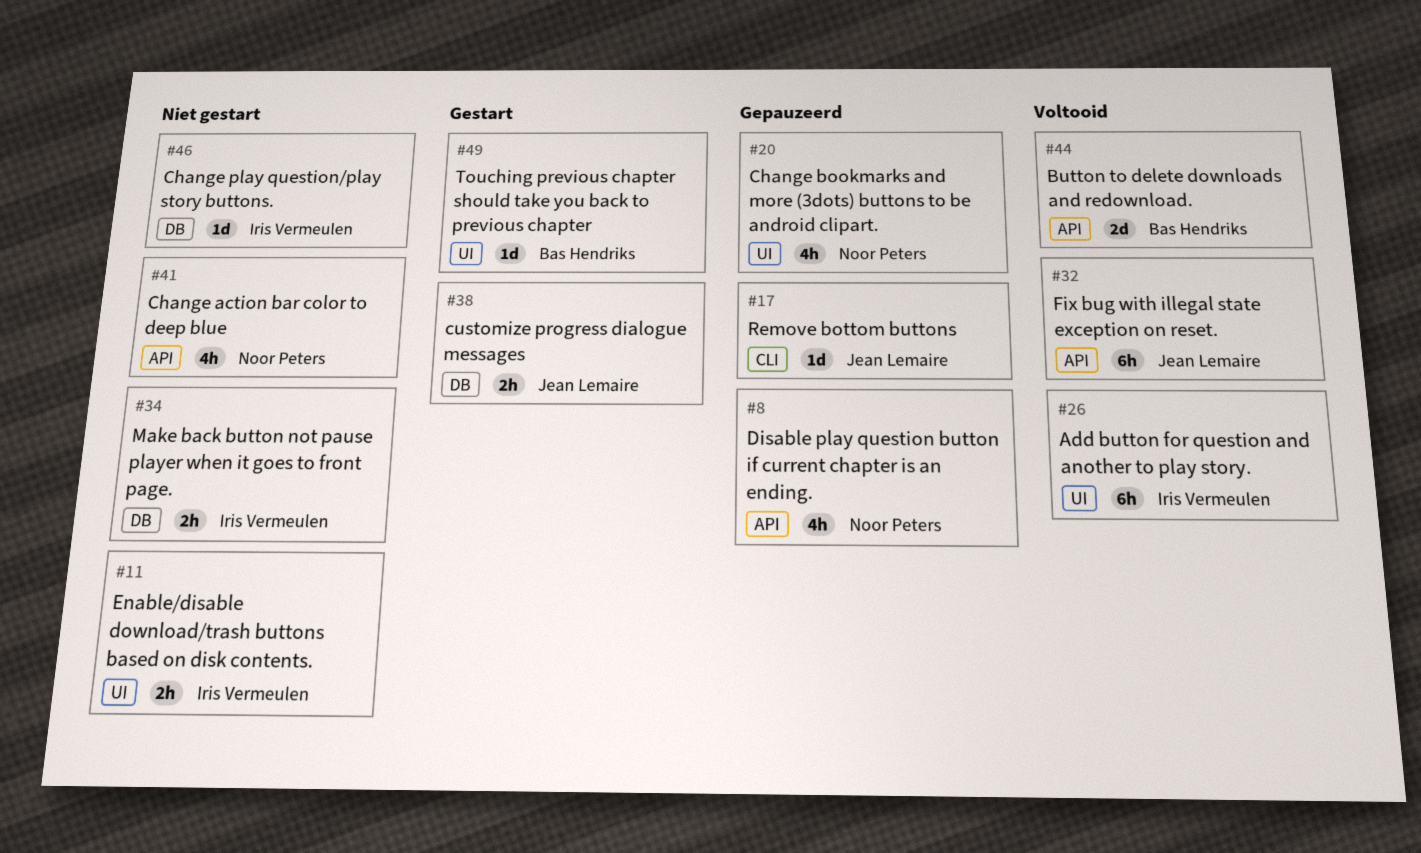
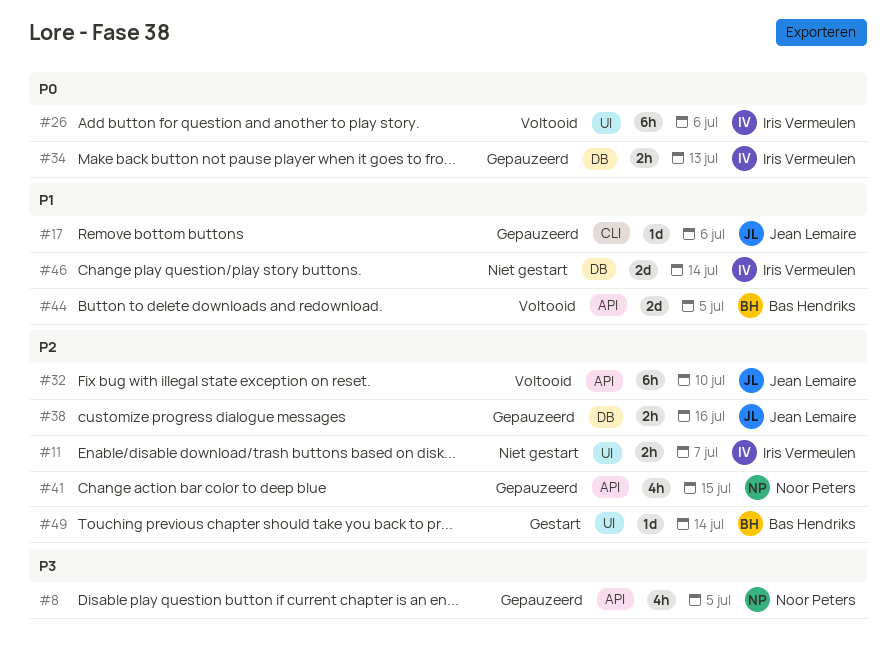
#20: present -> none
#34, status: Niet gestart -> Gepauzeerd
#38, status: Gestart -> Gepauzeerd
#41, status: Niet gestart -> Gepauzeerd
#46, estimate: 1d -> 2d

